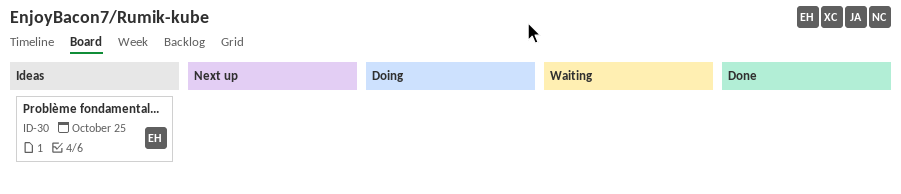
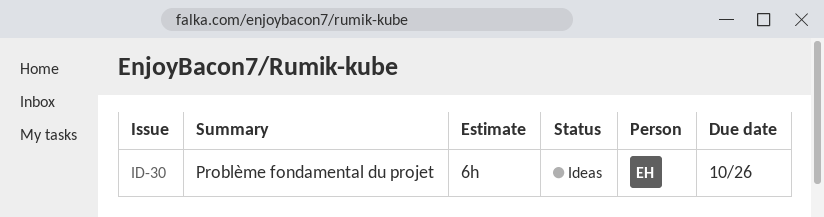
ID-30, due: Oct 25 -> Oct 26

